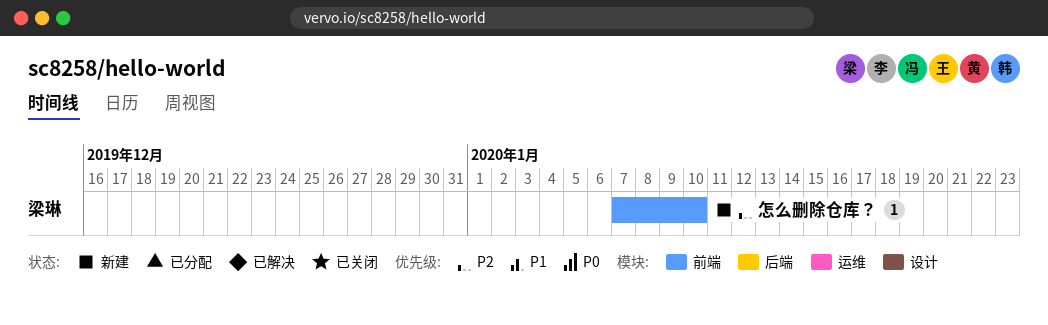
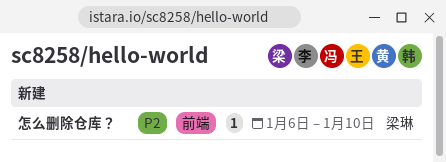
怎么删除仓库？, start: Jan 7 -> Jan 6

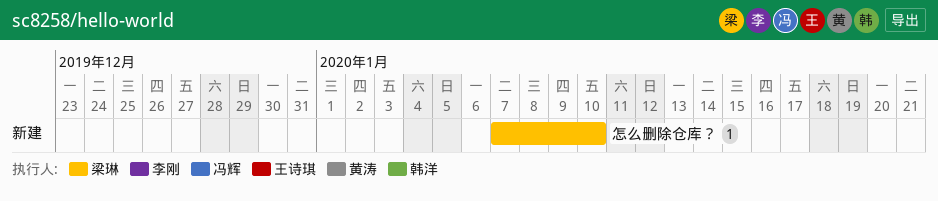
怎么删除仓库？, start: Jan 6 -> Jan 7

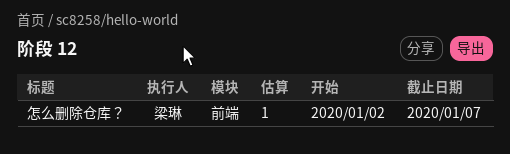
怎么删除仓库？, start: Jan 7 -> Jan 2
怎么删除仓库？, due: Jan 10 -> Jan 7

